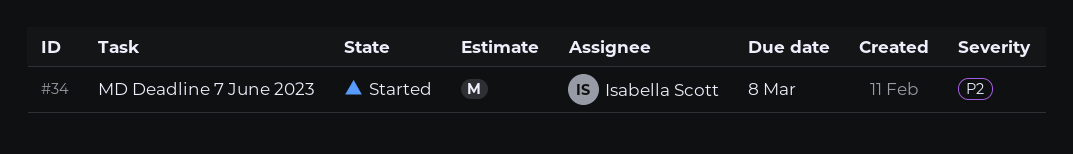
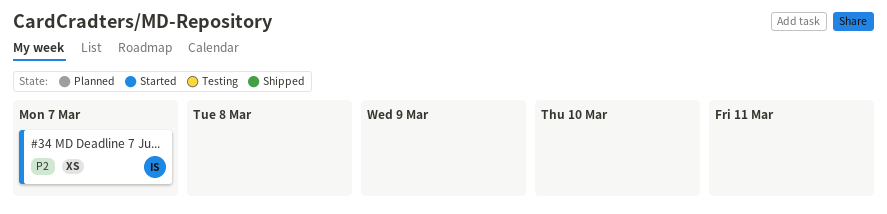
#34, estimate: M -> XS
#34, due: Mar 8 -> Mar 7

